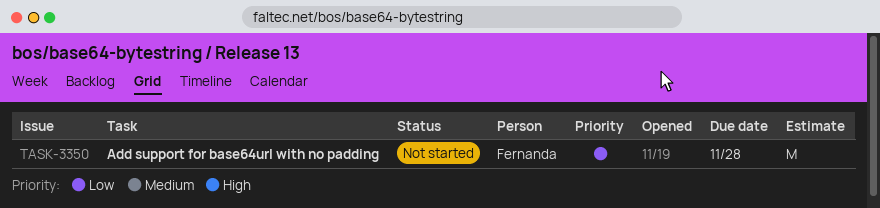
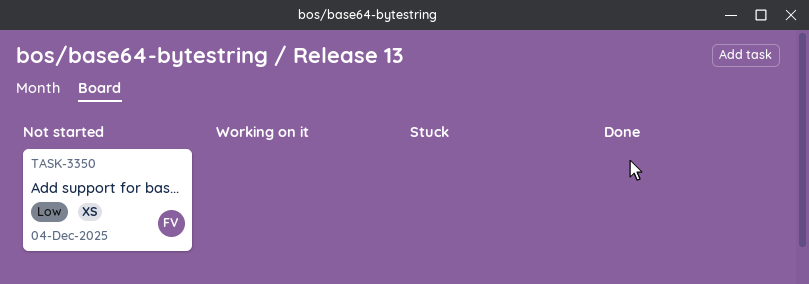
TASK-3350, estimate: M -> XS
TASK-3350, due: Nov 28 -> Dec 4

